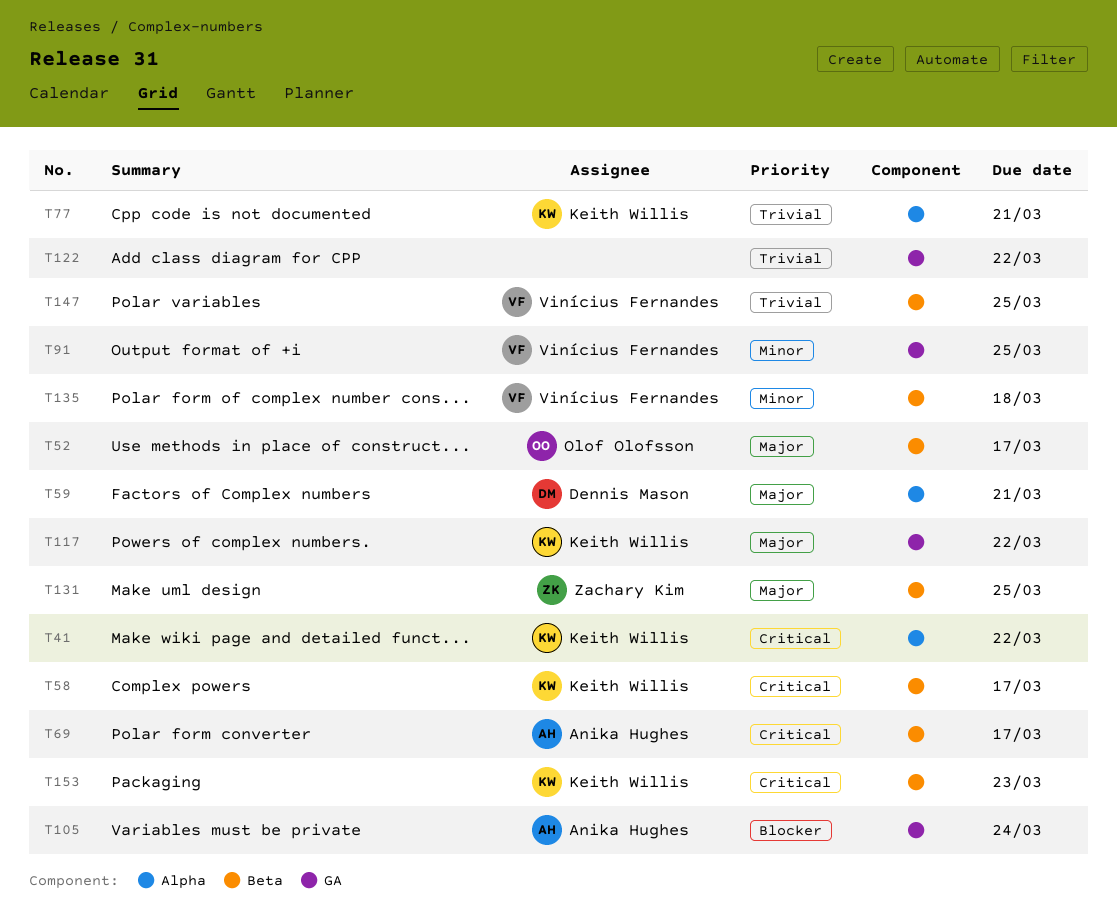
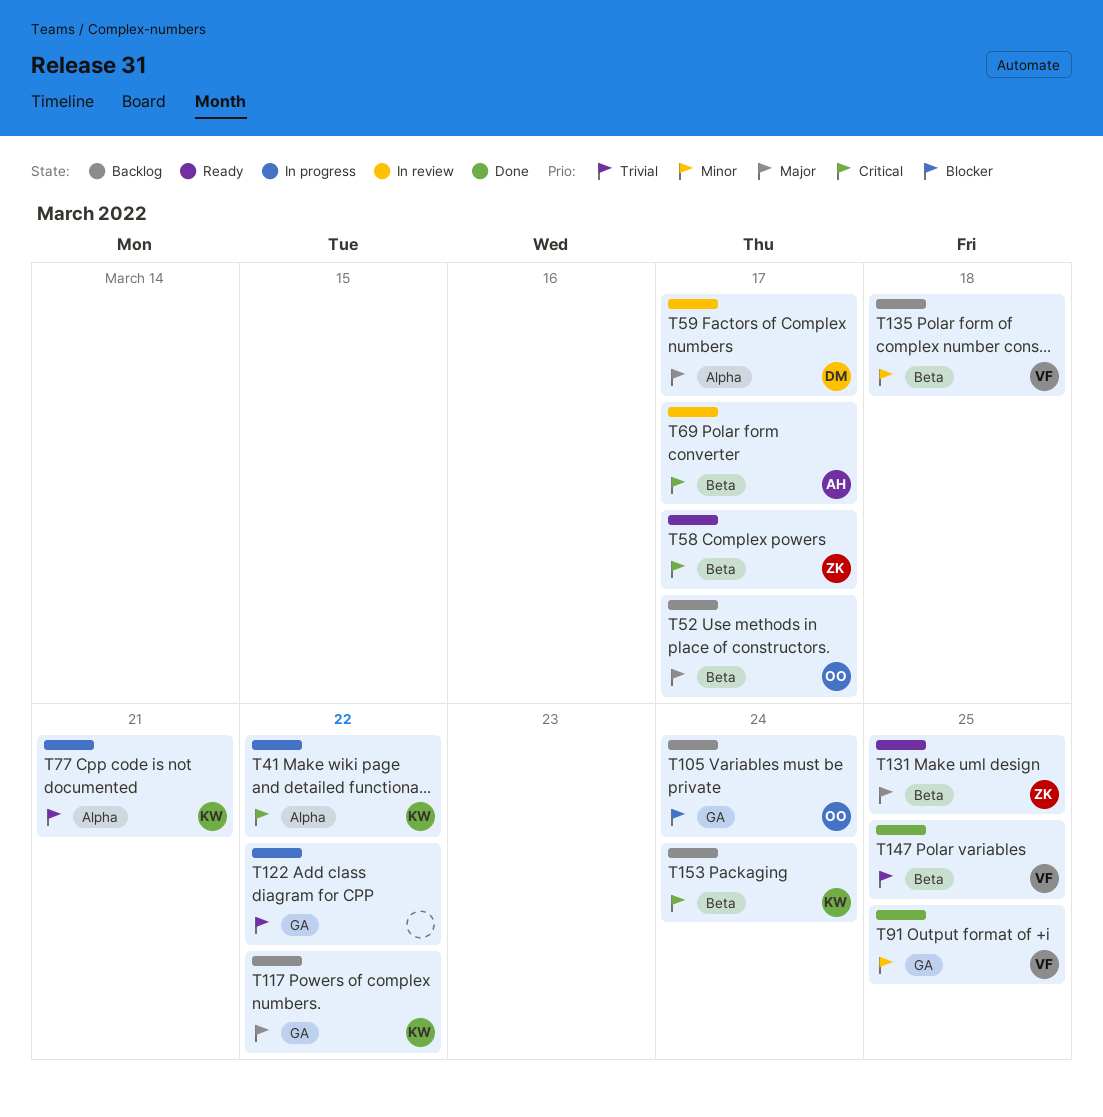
T58, owner: Keith Willis -> Zachary Kim
T59, due: Mar 21 -> Mar 17
T105, owner: Anika Hughes -> Olof Olofsson
T153, due: Mar 23 -> Mar 24

